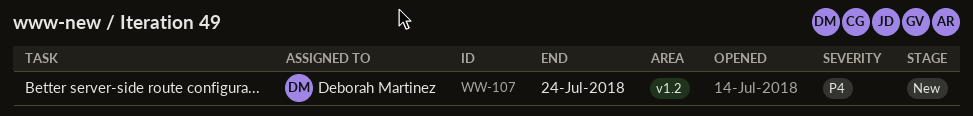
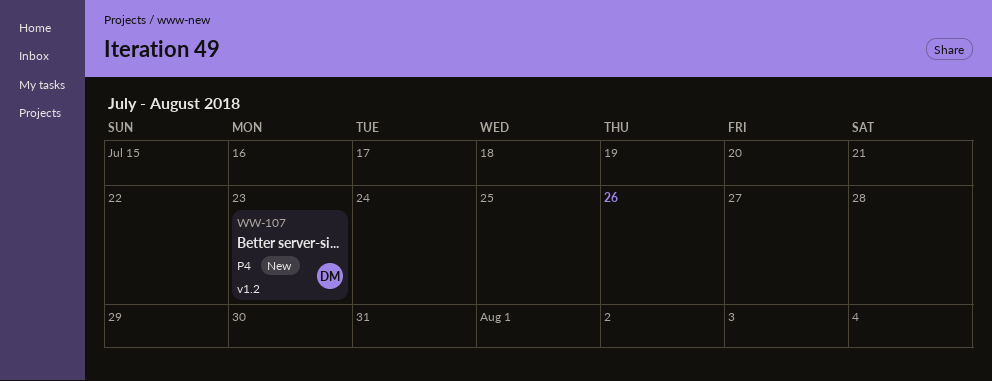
WW-107, due: Jul 24 -> Jul 23

